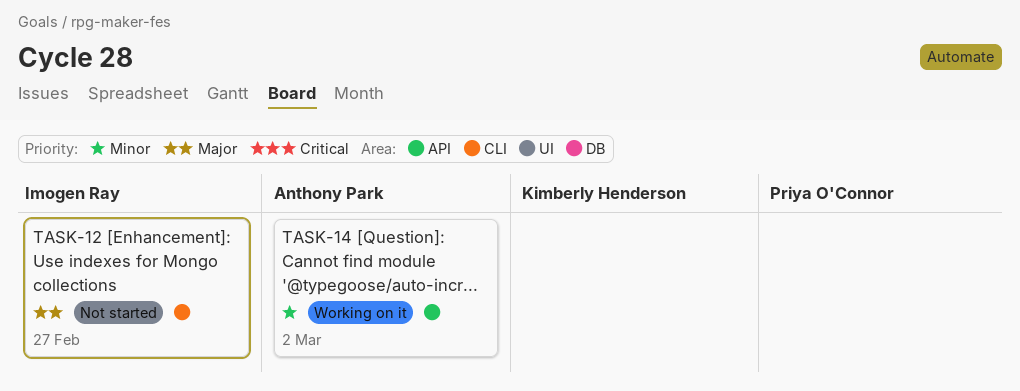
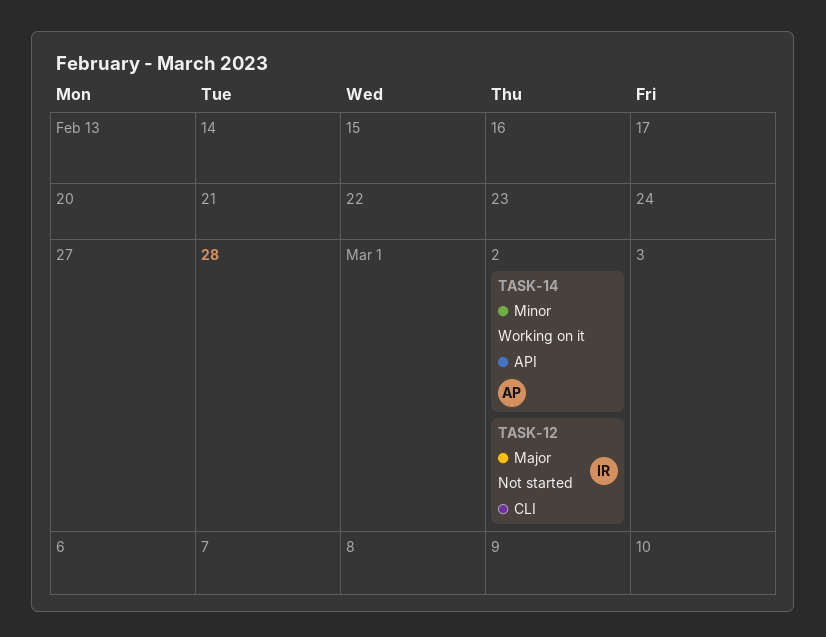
TASK-12, due: Feb 27 -> Mar 2

